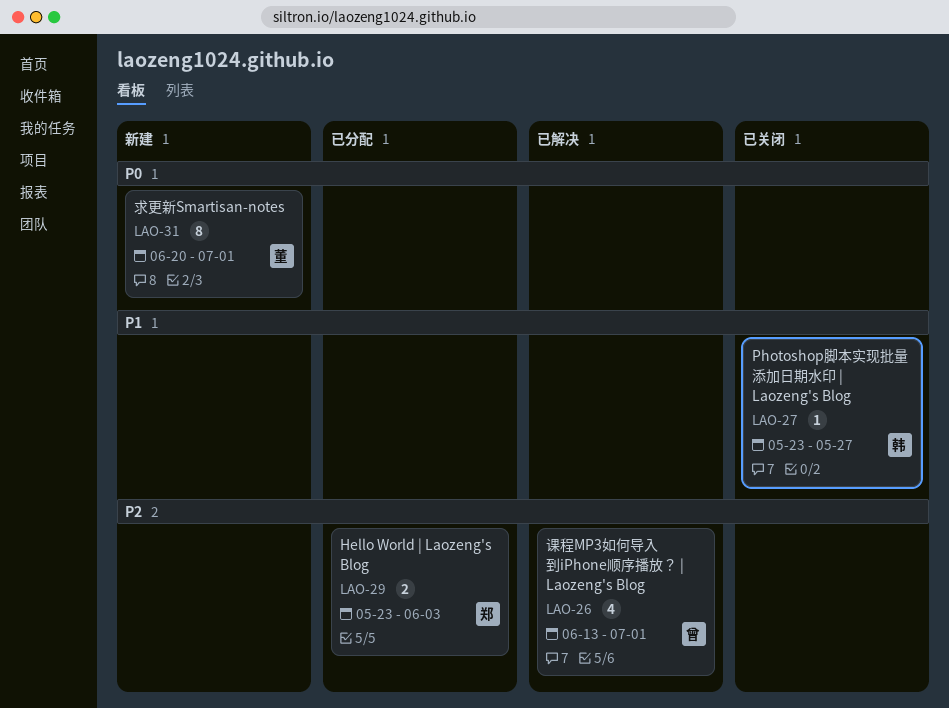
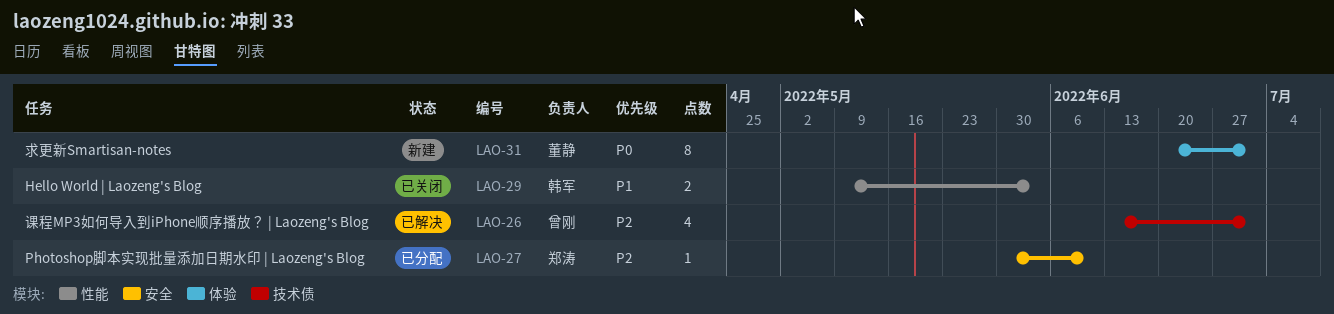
LAO-27, status: 已关闭 -> 已分配
LAO-27, owner: 韩军 -> 郑涛
LAO-27, priority: P1 -> P2
LAO-27, start: May 23 -> May 30
LAO-27, due: May 27 -> Jun 10
LAO-29, status: 已分配 -> 已关闭
LAO-29, owner: 郑涛 -> 韩军
LAO-29, priority: P2 -> P1
LAO-29, start: May 23 -> May 9

